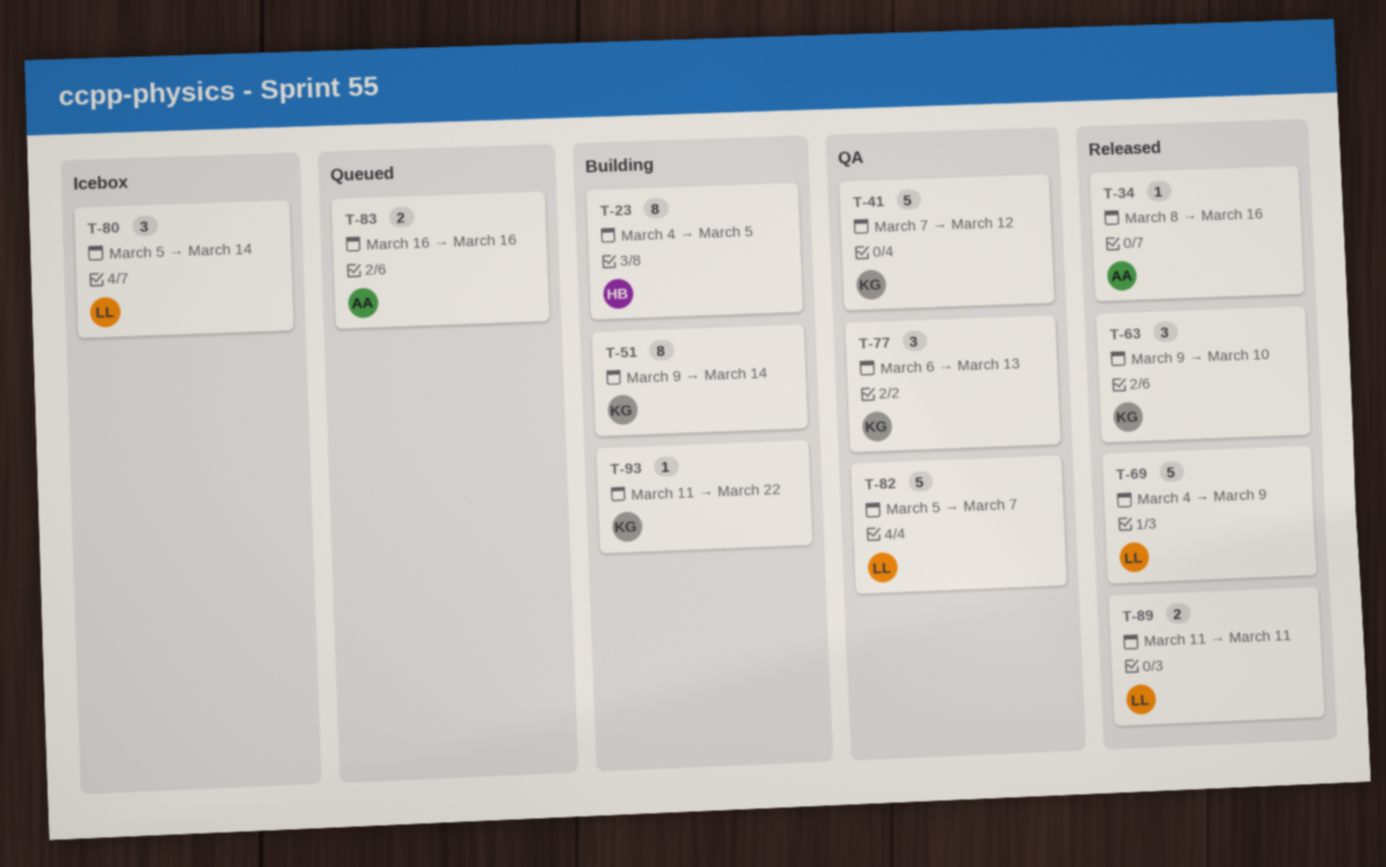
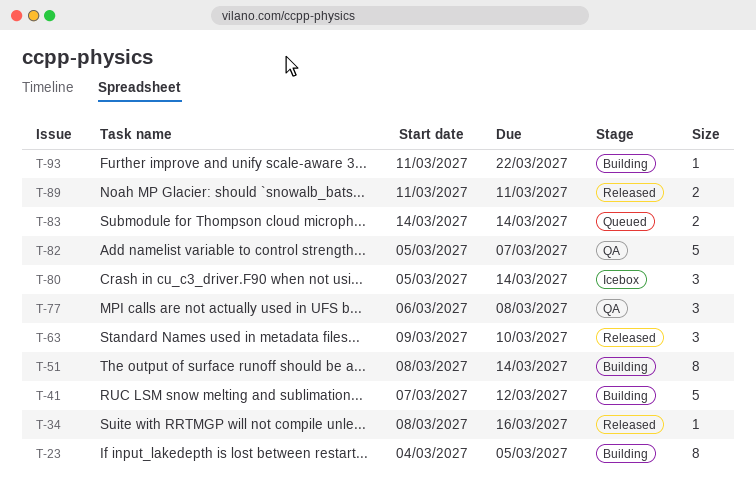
T-41, status: QA -> Building
T-51, start: Mar 9 -> Mar 8
T-69: present -> none
T-77, due: Mar 13 -> Mar 8
T-83, start: Mar 16 -> Mar 14
T-83, due: Mar 16 -> Mar 14

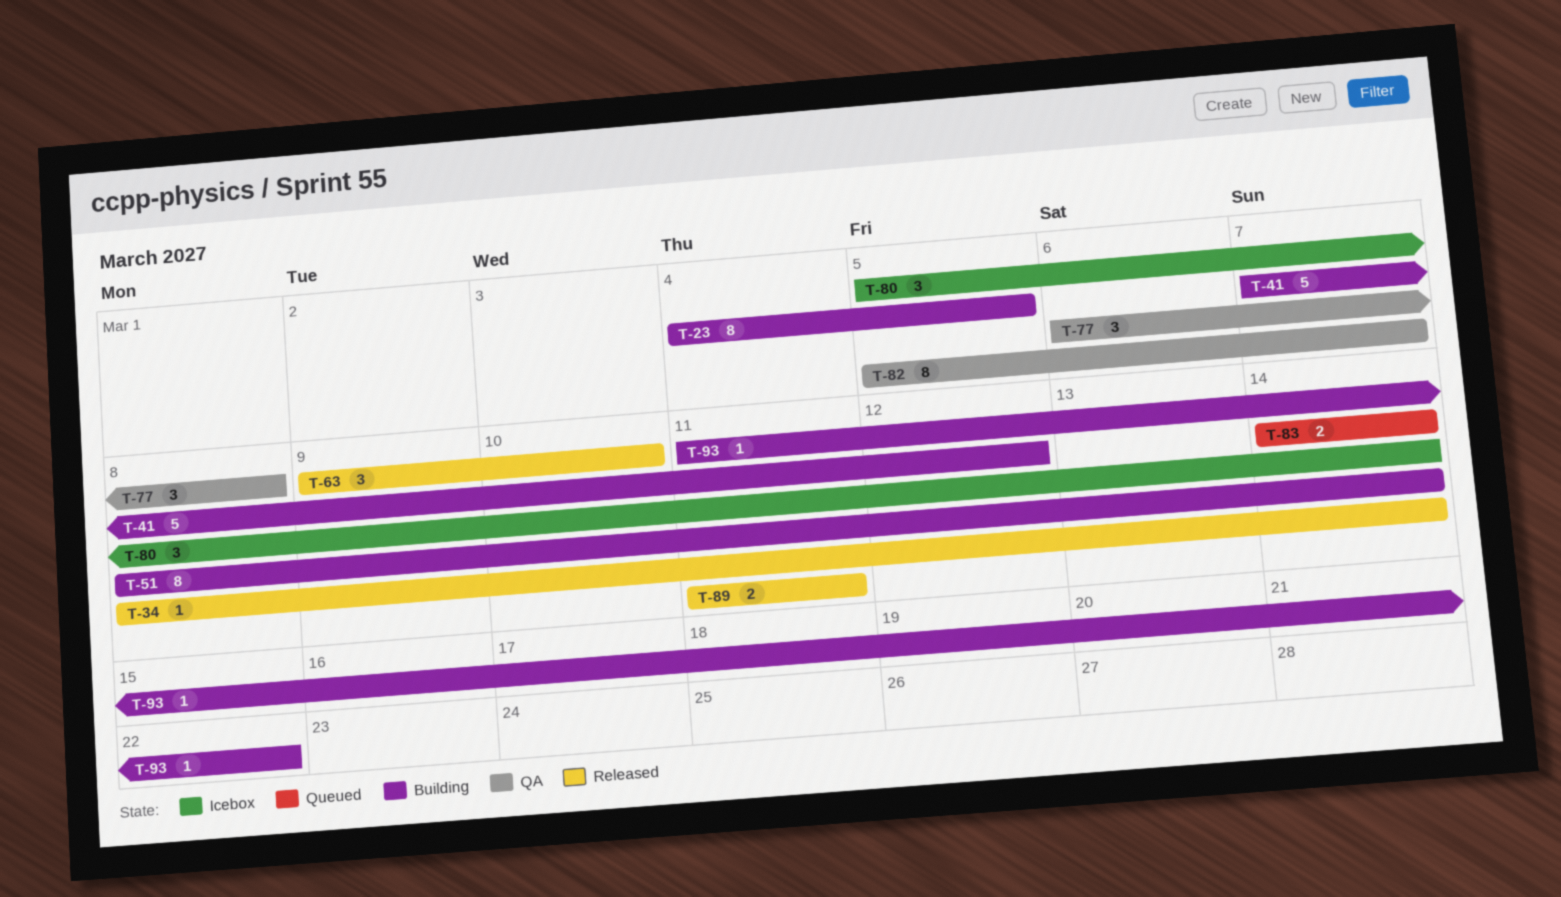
T-34, due: Mar 16 -> Mar 14
T-82, estimate: 5 -> 8

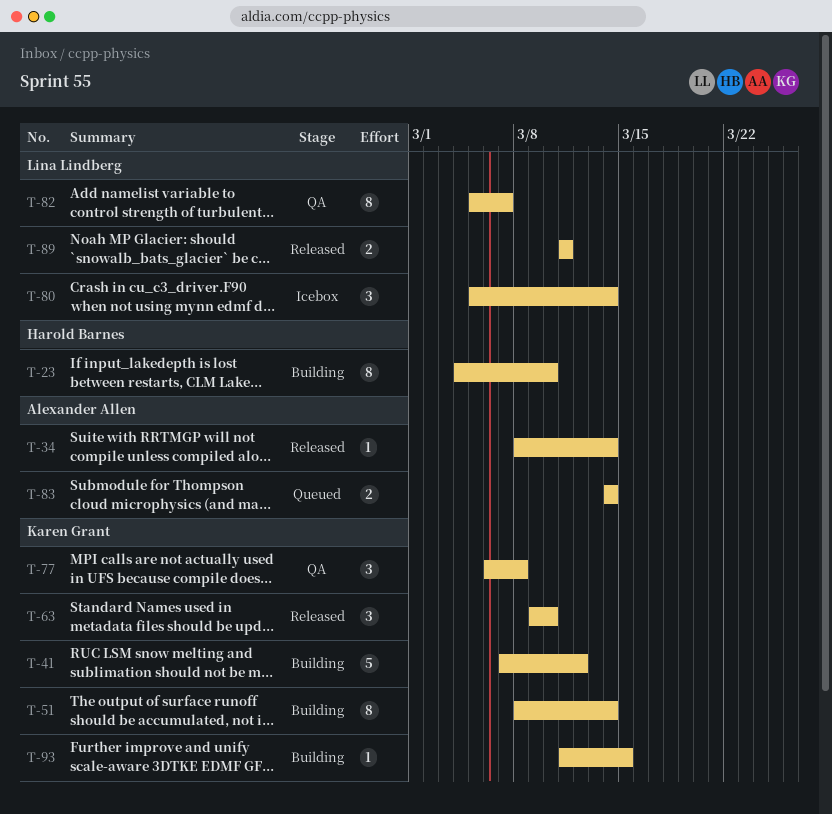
T-23, due: Mar 5 -> Mar 10
T-93, due: Mar 22 -> Mar 15

